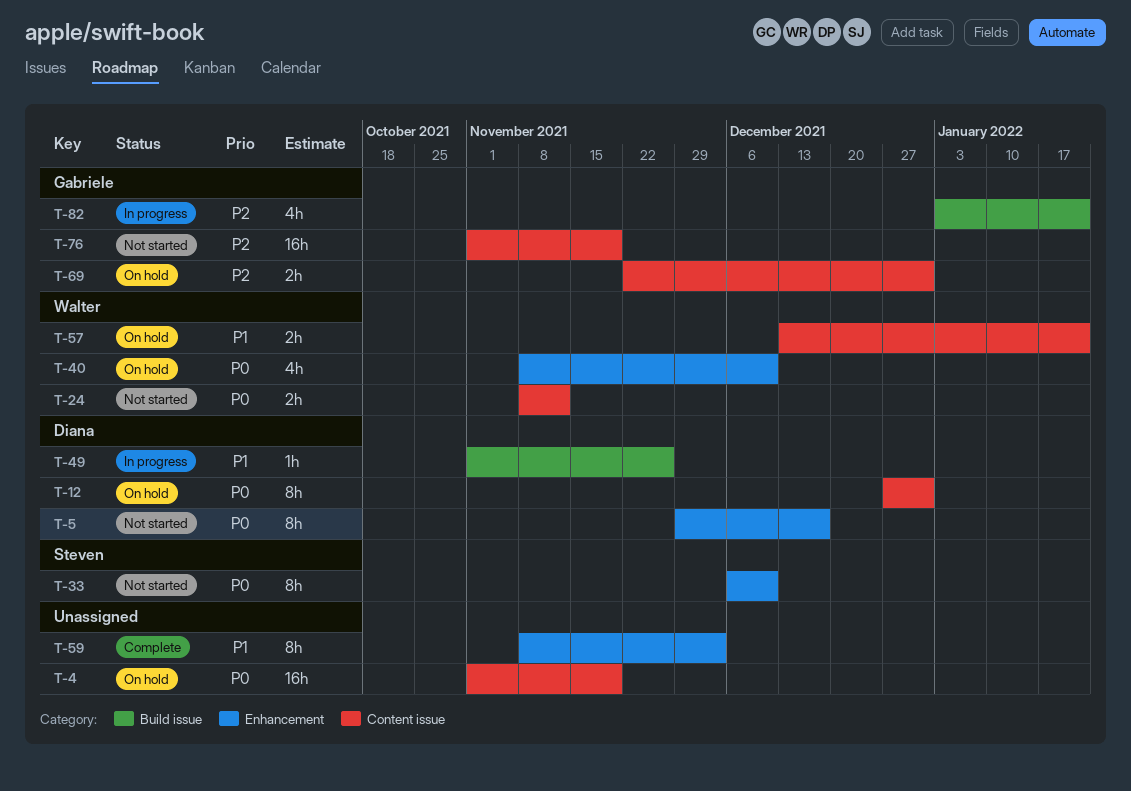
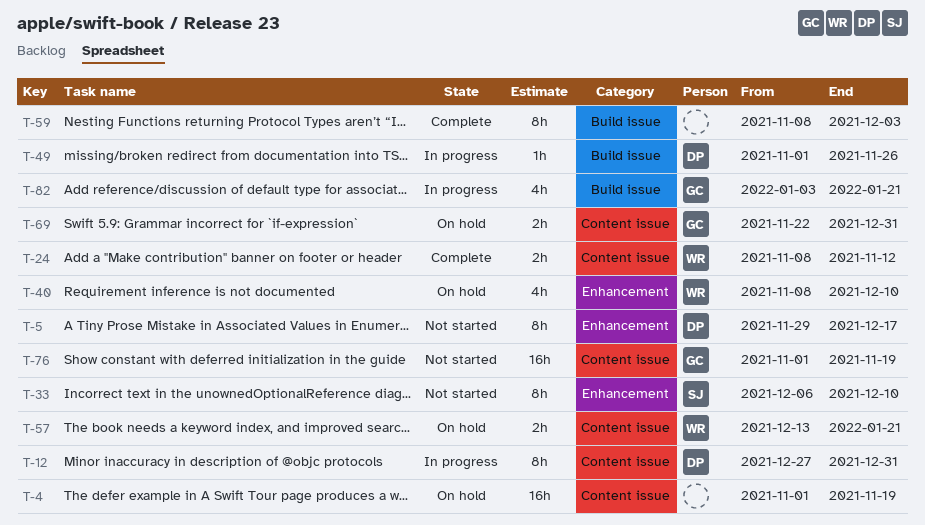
T-12, status: On hold -> In progress
T-24, status: Not started -> Complete
T-59, label: Enhancement -> Build issue

